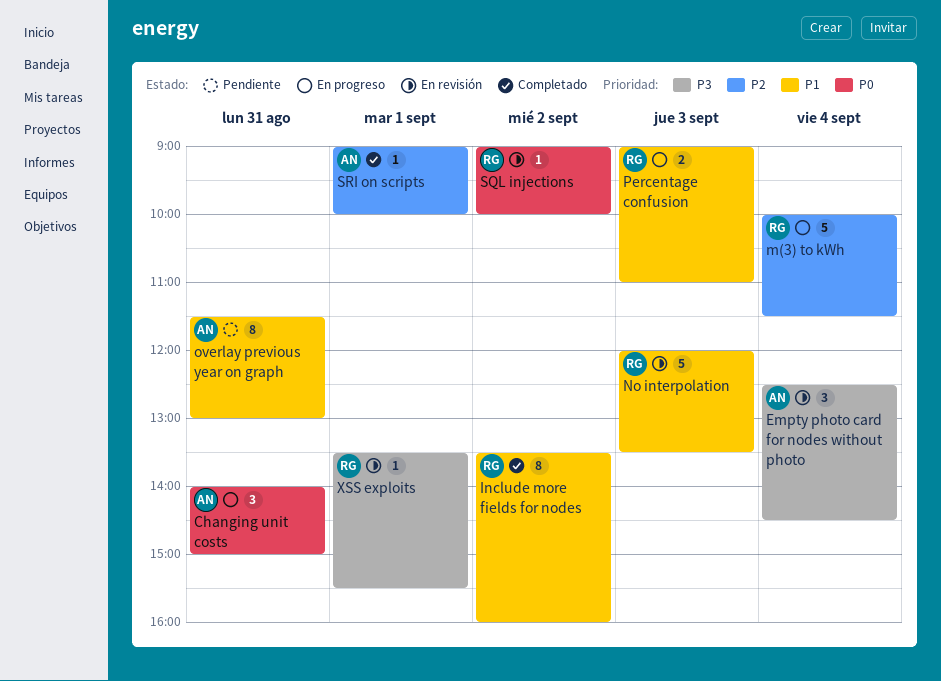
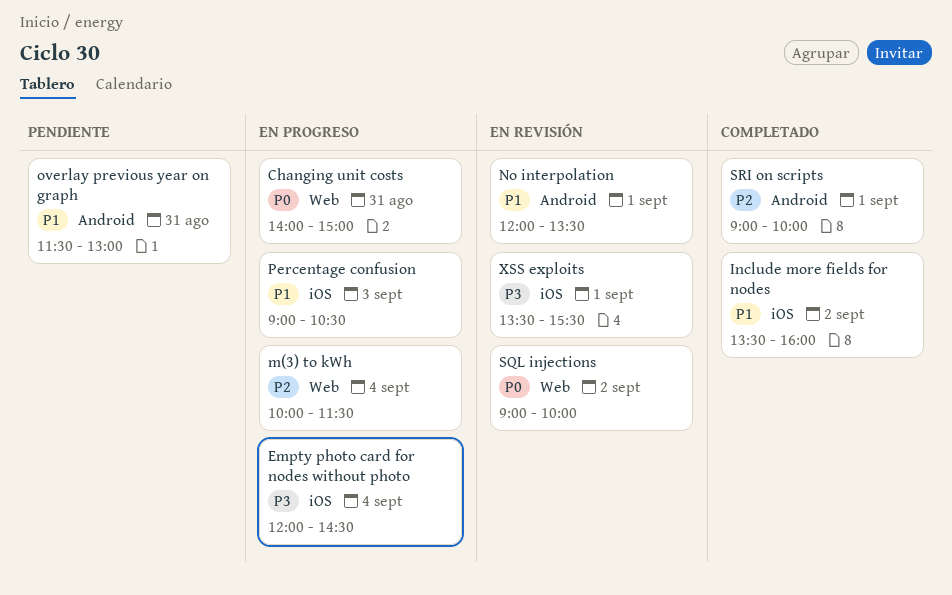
Empty photo card for nodes without photo, status: En revisión -> En progreso
Empty photo card for nodes without photo, begins: 12:30 -> 12:00
No interpolation, day: Sep 3 -> Sep 1
Percentage confusion, ends: 11:00 -> 10:30

